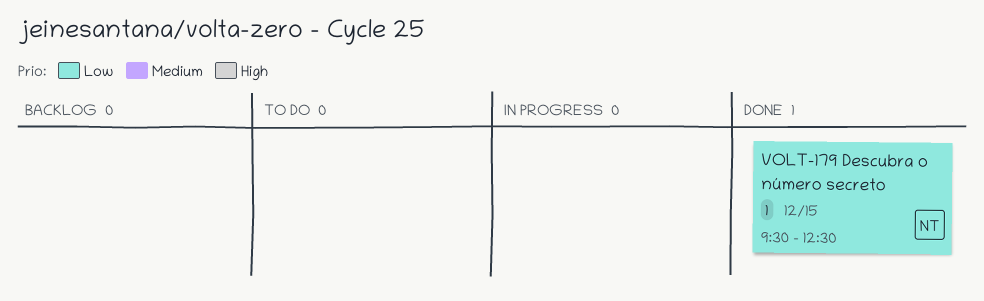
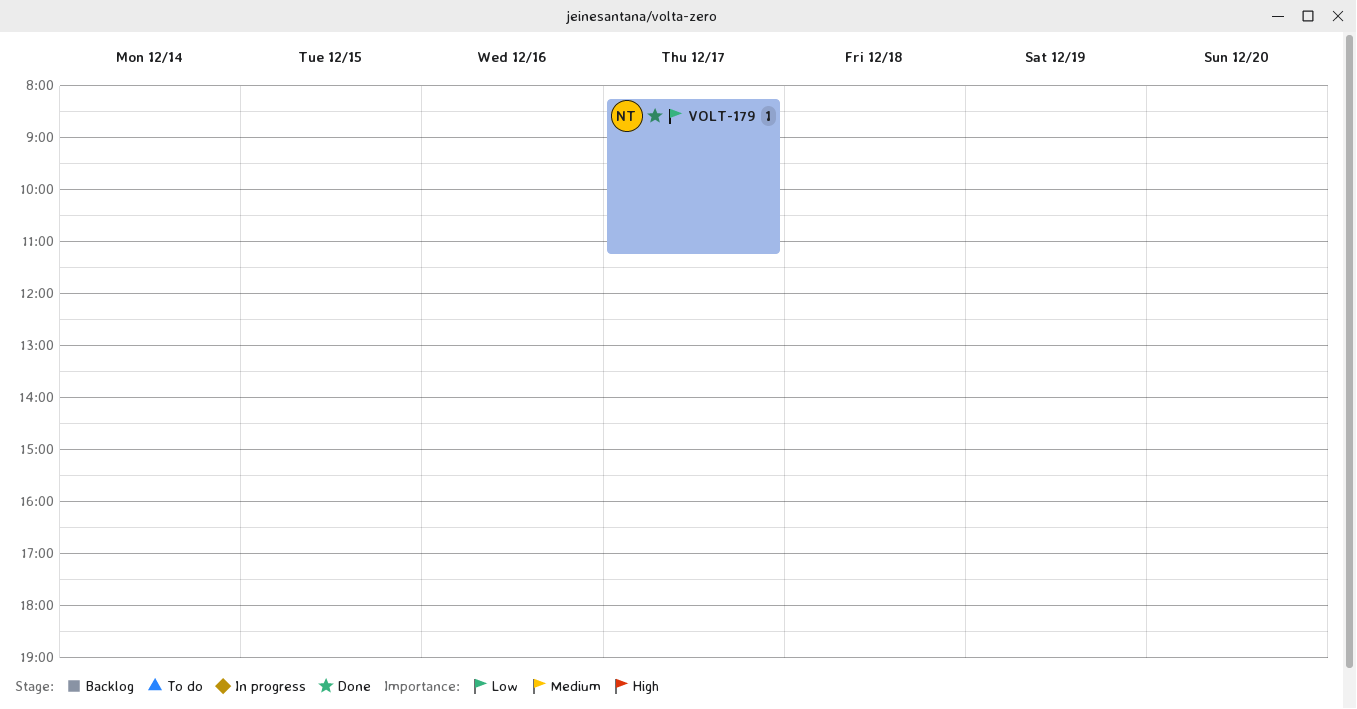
VOLT-179, day: Dec 15 -> Dec 17
VOLT-179, begins: 09:30 -> 08:15
VOLT-179, ends: 12:30 -> 11:15

